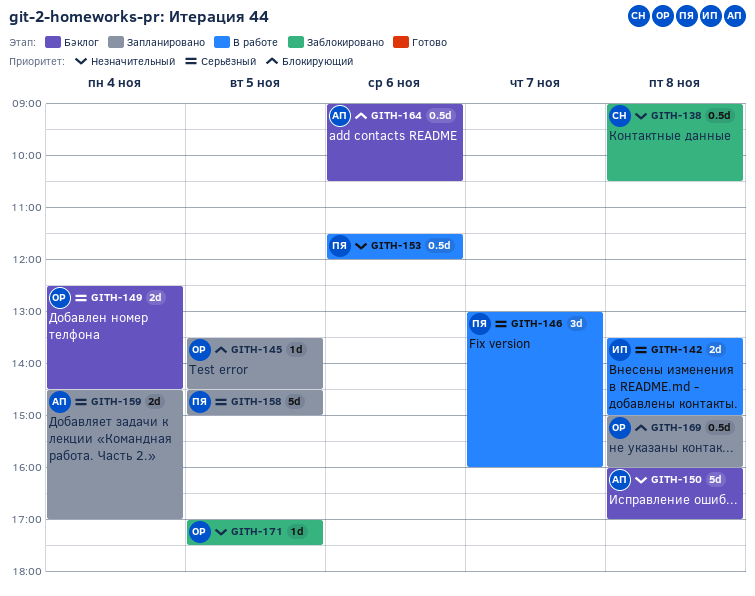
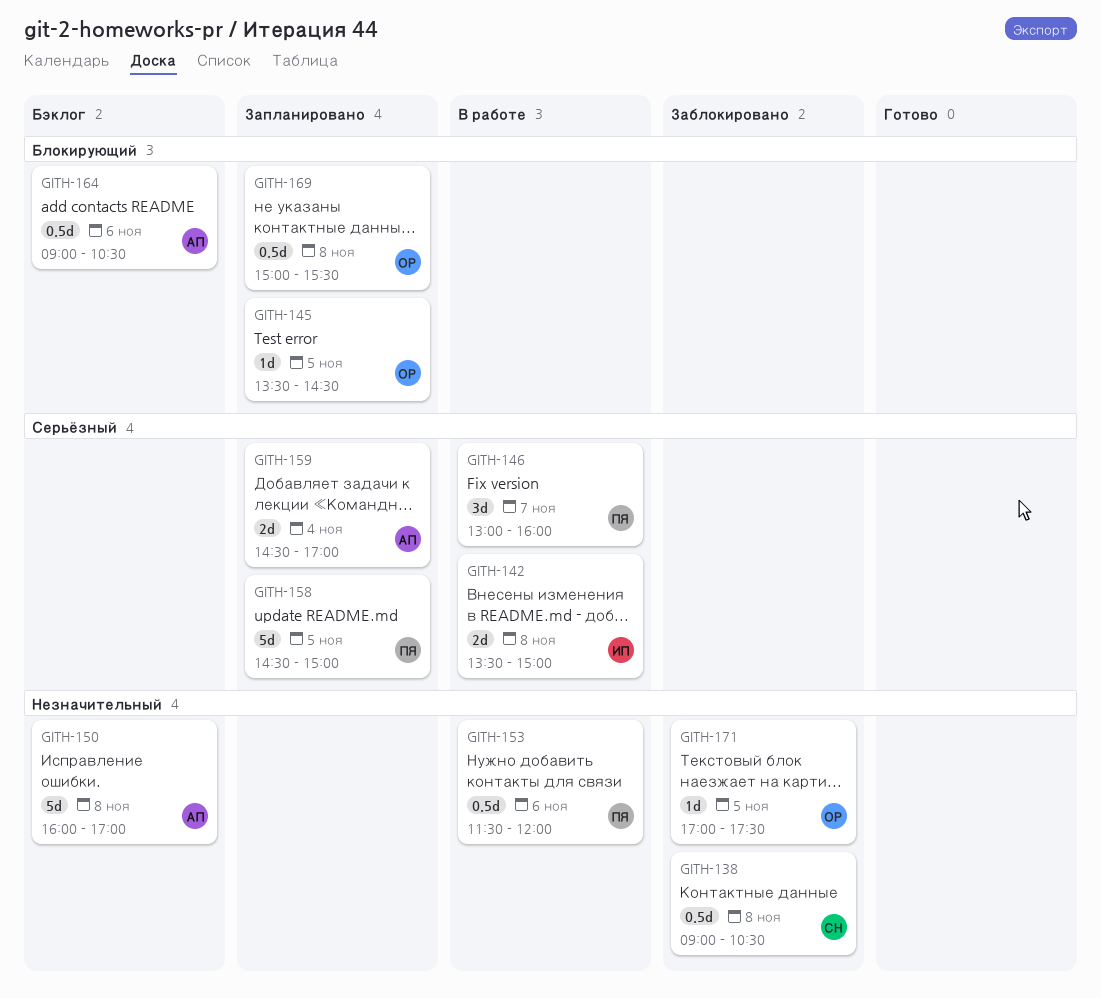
GITH-149: present -> none
GITH-169, ends: 16:00 -> 15:30

